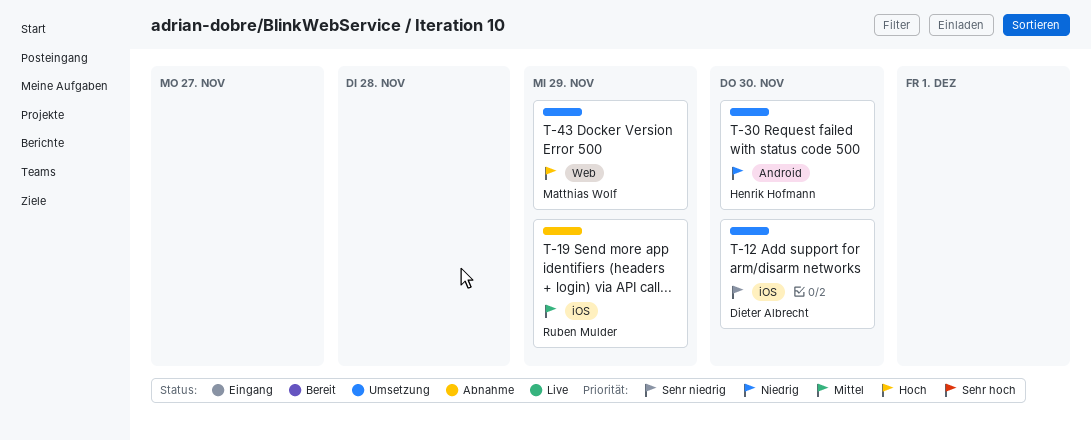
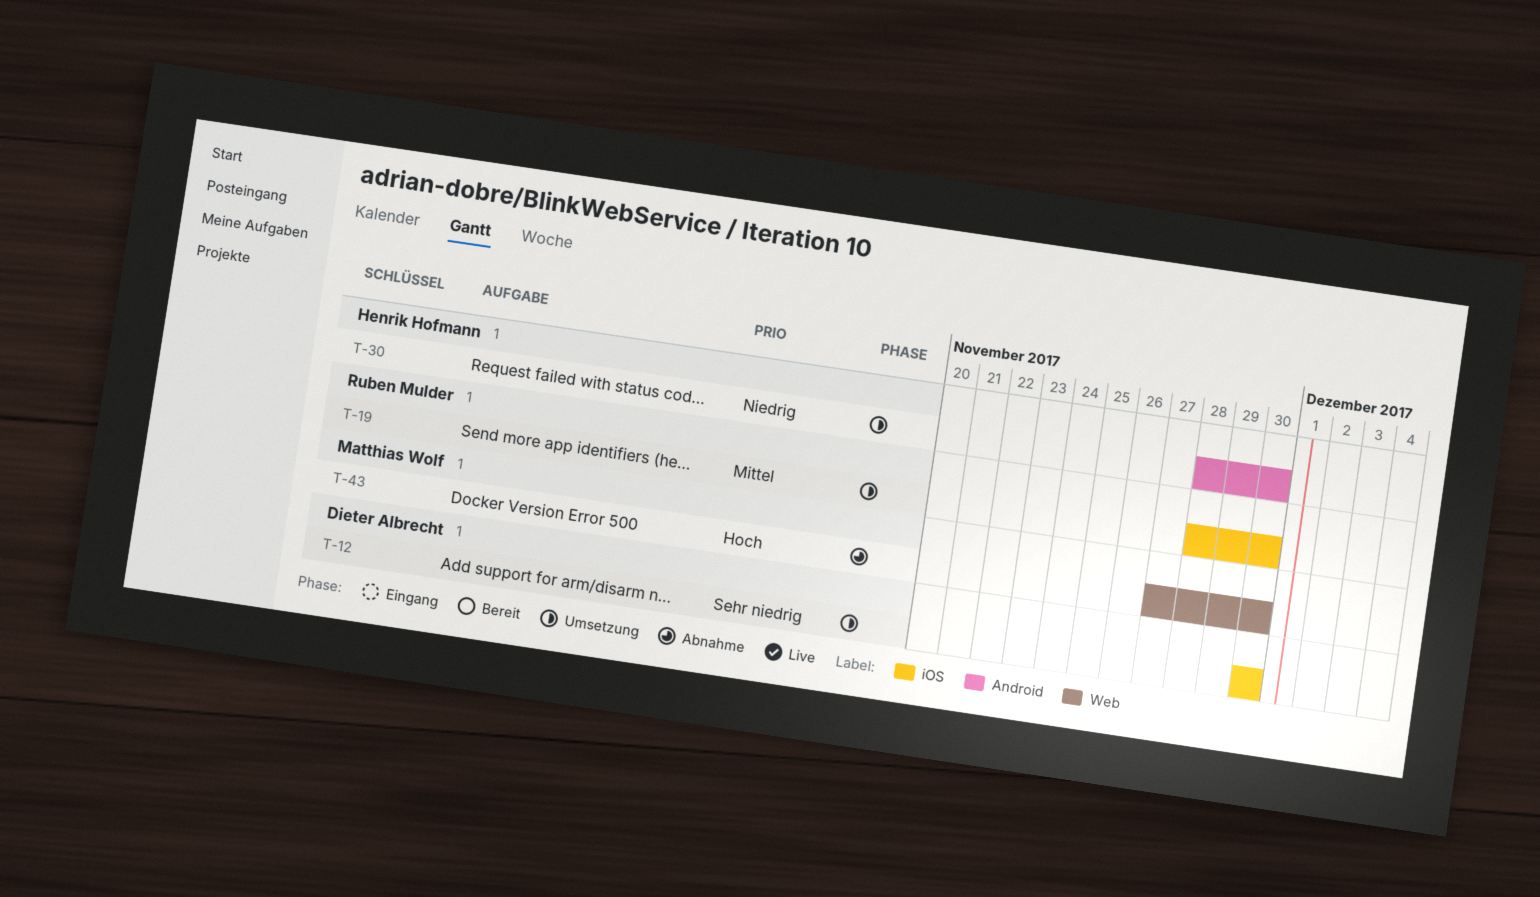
T-19, status: Abnahme -> Umsetzung
T-19, due: Nov 29 -> Nov 30
T-43, status: Umsetzung -> Abnahme
T-43, due: Nov 29 -> Nov 30

